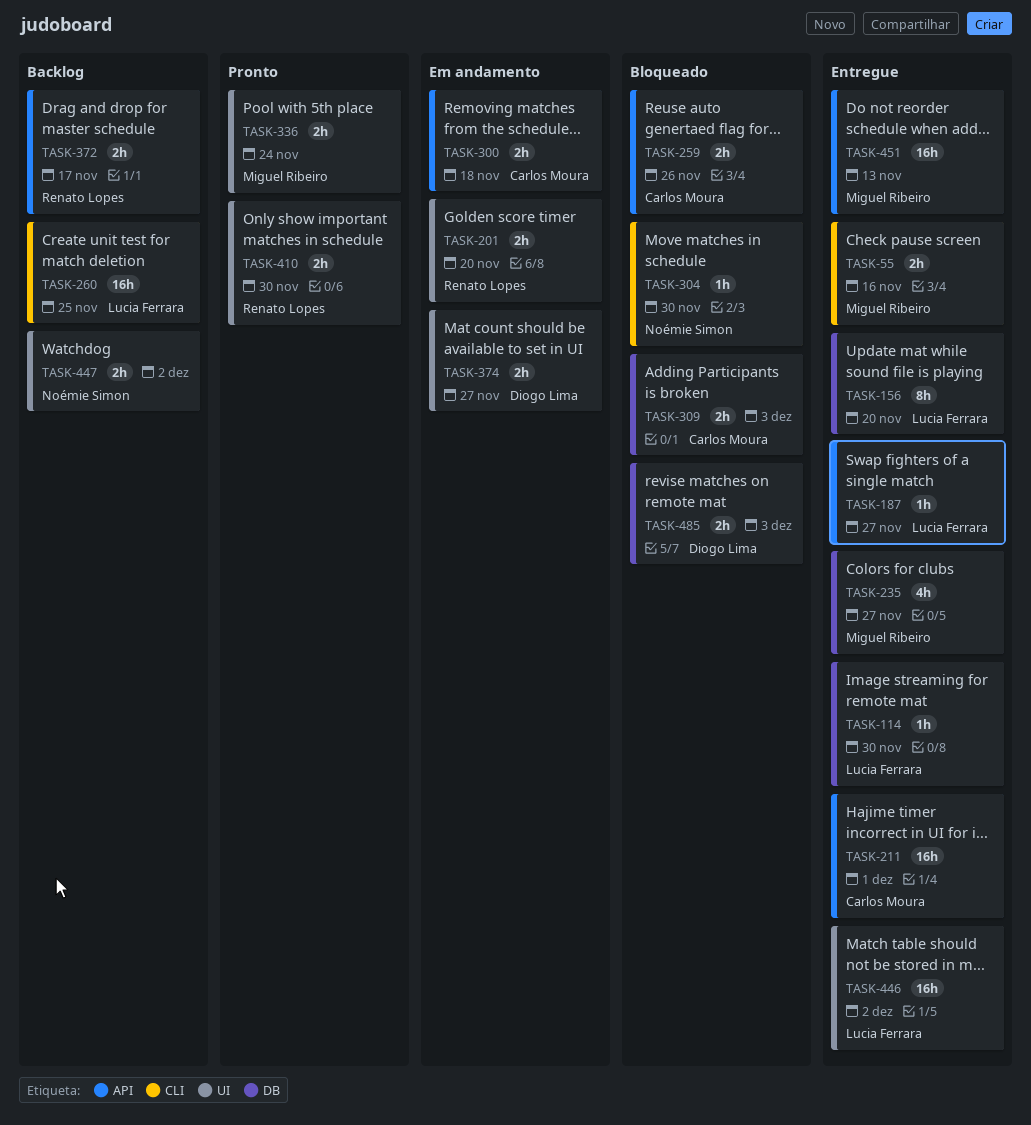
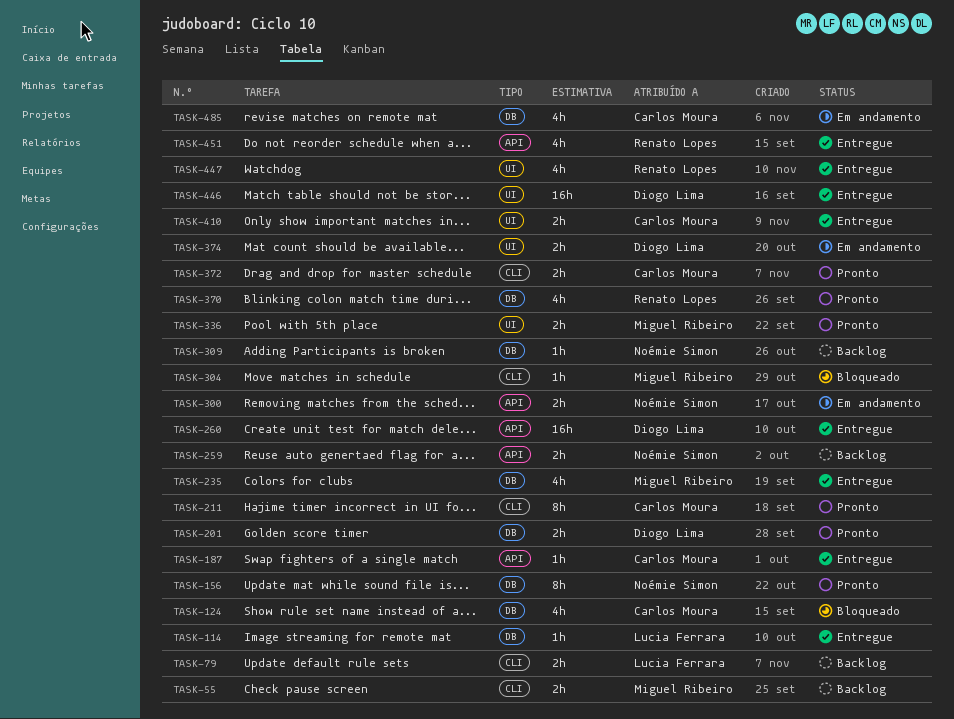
TASK-55, status: Entregue -> Backlog
TASK-79: none -> present
TASK-124: none -> present
TASK-156, status: Entregue -> Pronto
TASK-156, owner: Lucia Ferrara -> Noémie Simon
TASK-187, owner: Lucia Ferrara -> Carlos Moura
TASK-201, status: Em andamento -> Pronto
TASK-201, owner: Renato Lopes -> Diogo Lima
TASK-201, label: UI -> DB
TASK-211, status: Entregue -> Pronto
TASK-211, label: API -> CLI
TASK-211, estimate: 16h -> 8h
TASK-259, status: Bloqueado -> Backlog
TASK-259, owner: Carlos Moura -> Noémie Simon
TASK-260, status: Backlog -> Entregue
TASK-260, owner: Lucia Ferrara -> Diogo Lima
TASK-260, label: CLI -> API
TASK-300, owner: Carlos Moura -> Noémie Simon
TASK-304, owner: Noémie Simon -> Miguel Ribeiro
TASK-309, status: Bloqueado -> Backlog
TASK-309, owner: Carlos Moura -> Noémie Simon
TASK-309, estimate: 2h -> 1h
TASK-370: none -> present
TASK-372, status: Backlog -> Pronto
TASK-372, owner: Renato Lopes -> Carlos Moura
TASK-372, label: API -> CLI
TASK-410, status: Pronto -> Entregue
TASK-410, owner: Renato Lopes -> Carlos Moura
TASK-446, owner: Lucia Ferrara -> Diogo Lima
TASK-447, status: Backlog -> Entregue
TASK-447, owner: Noémie Simon -> Renato Lopes
TASK-447, estimate: 2h -> 4h
TASK-451, owner: Miguel Ribeiro -> Renato Lopes
TASK-451, estimate: 16h -> 4h
TASK-485, status: Bloqueado -> Em andamento
TASK-485, owner: Diogo Lima -> Carlos Moura
TASK-485, estimate: 2h -> 4h

